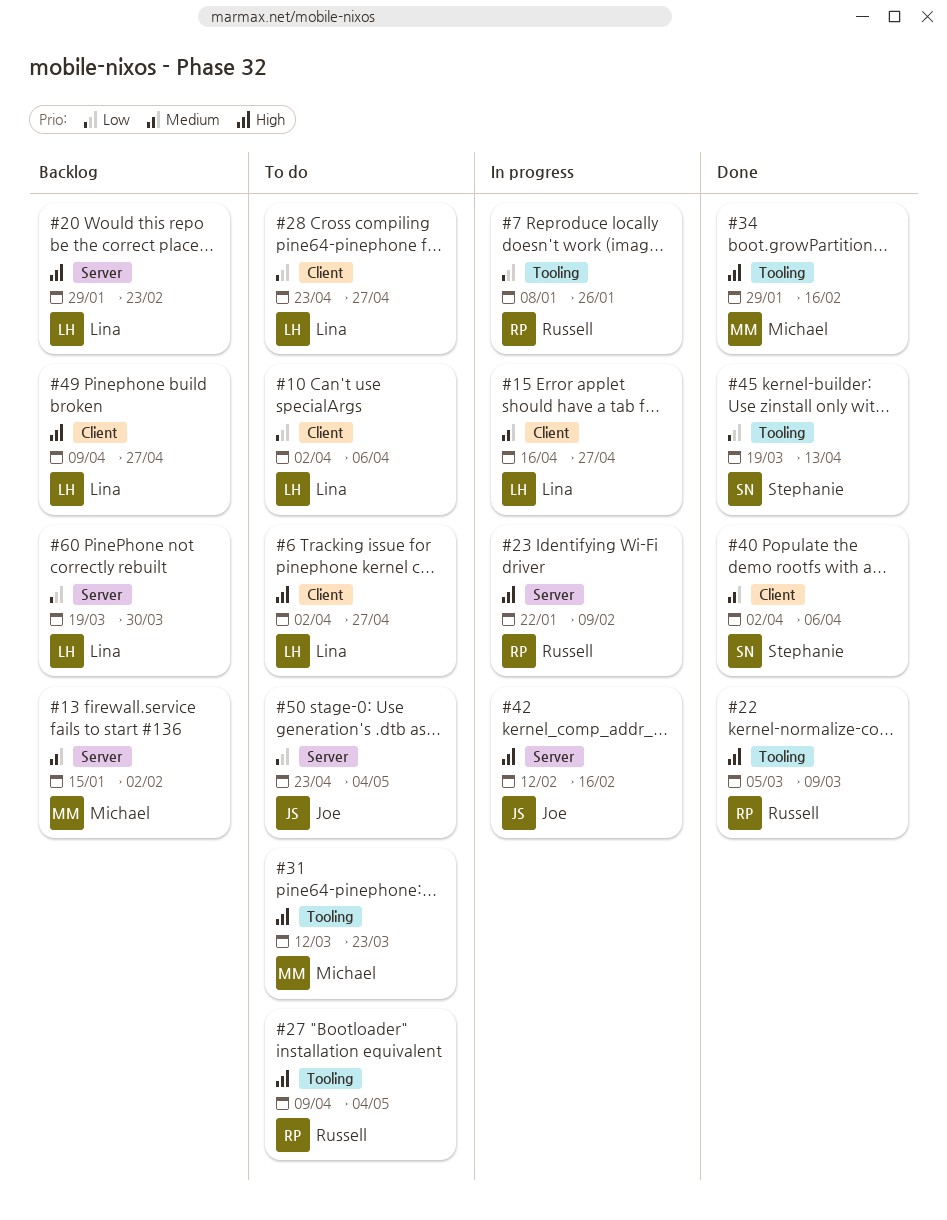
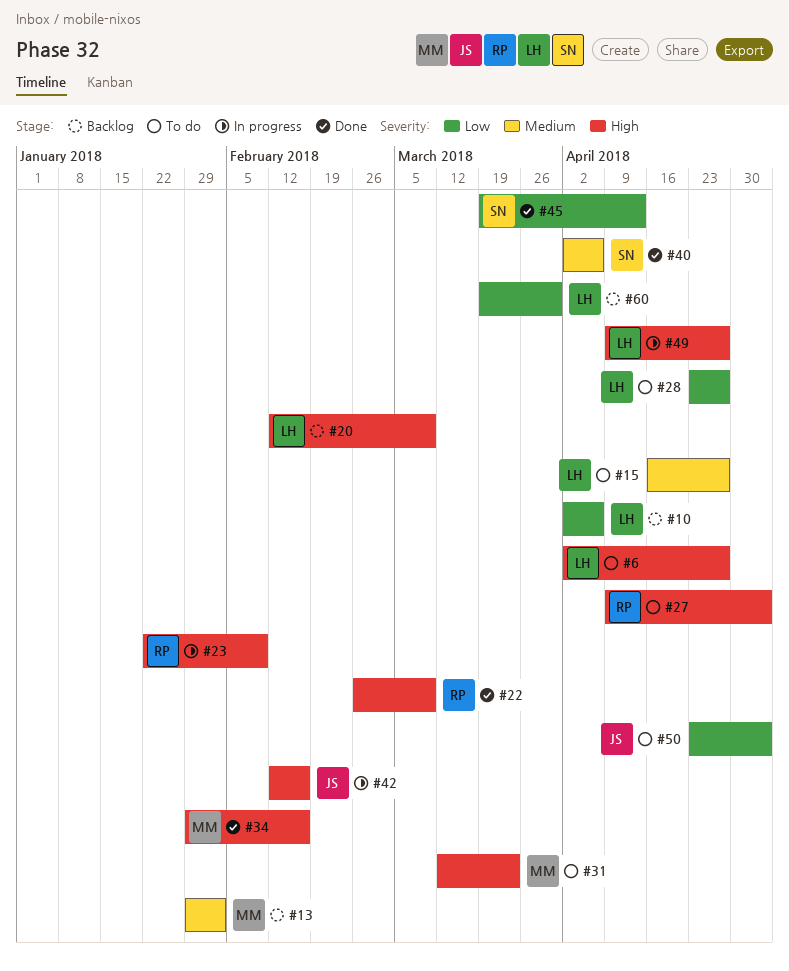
#7: present -> none
#10, status: To do -> Backlog
#13, start: Jan 15 -> Jan 29
#15, status: In progress -> To do
#20, start: Jan 29 -> Feb 12
#20, due: Feb 23 -> Mar 9
#22, start: Mar 5 -> Feb 26
#49, status: Backlog -> In progress

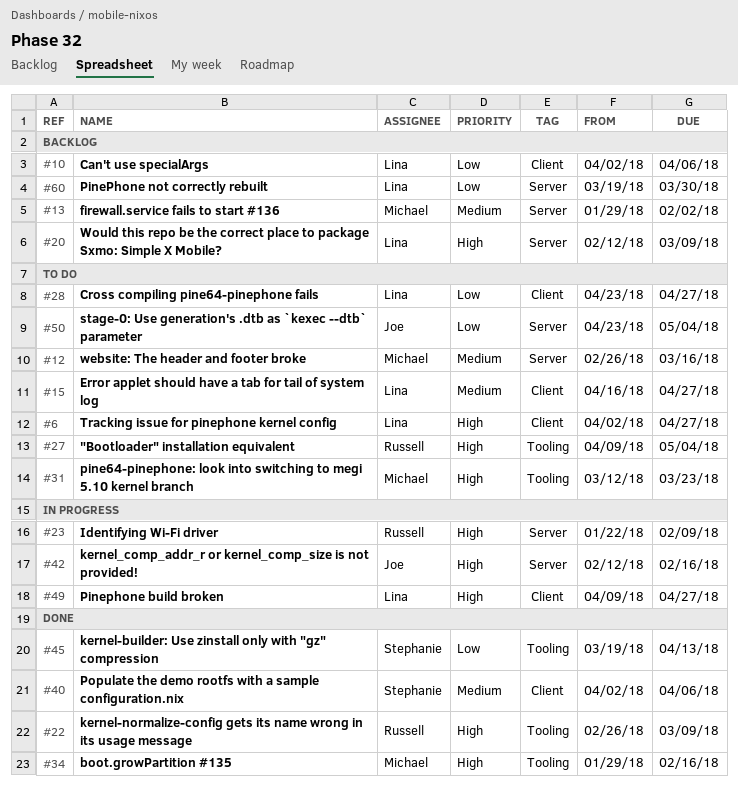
#12: none -> present

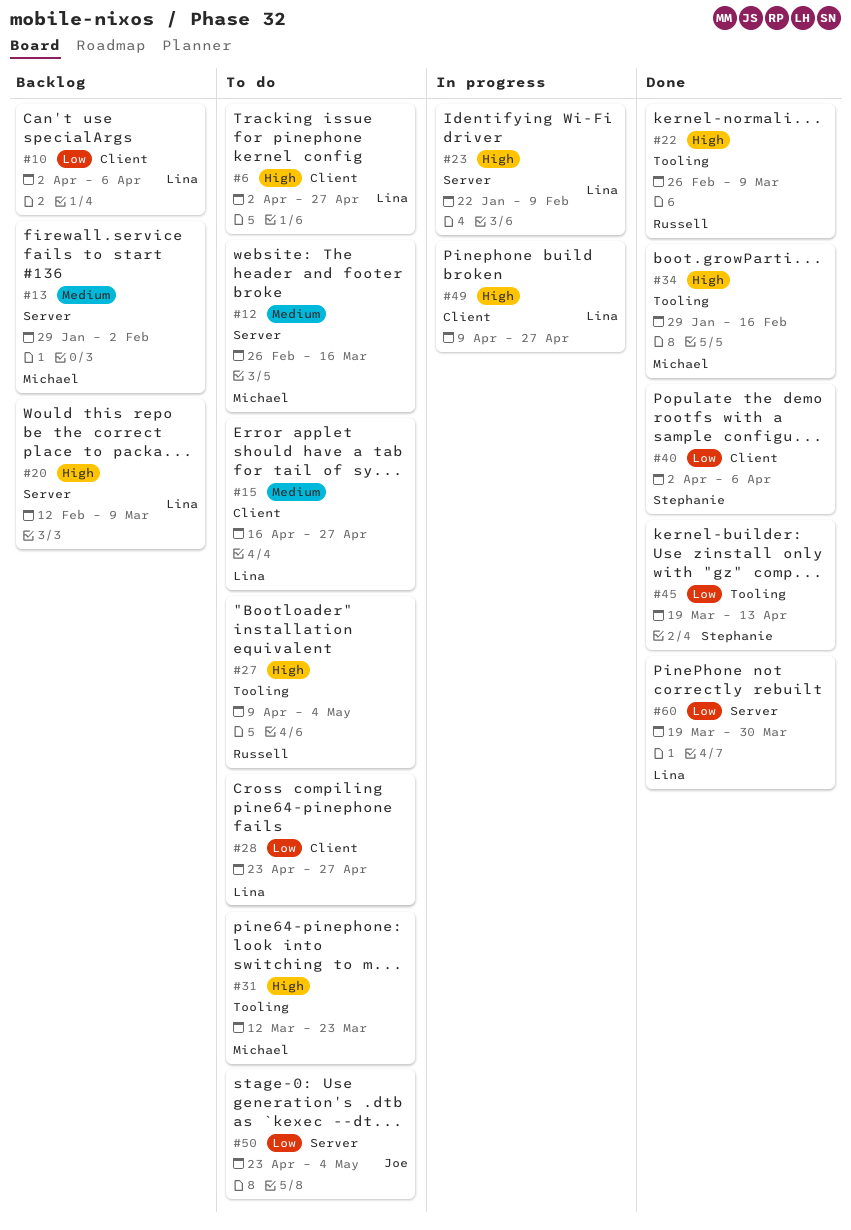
#23, owner: Russell -> Lina
#40, priority: Medium -> Low
#42: present -> none
#60, status: Backlog -> Done

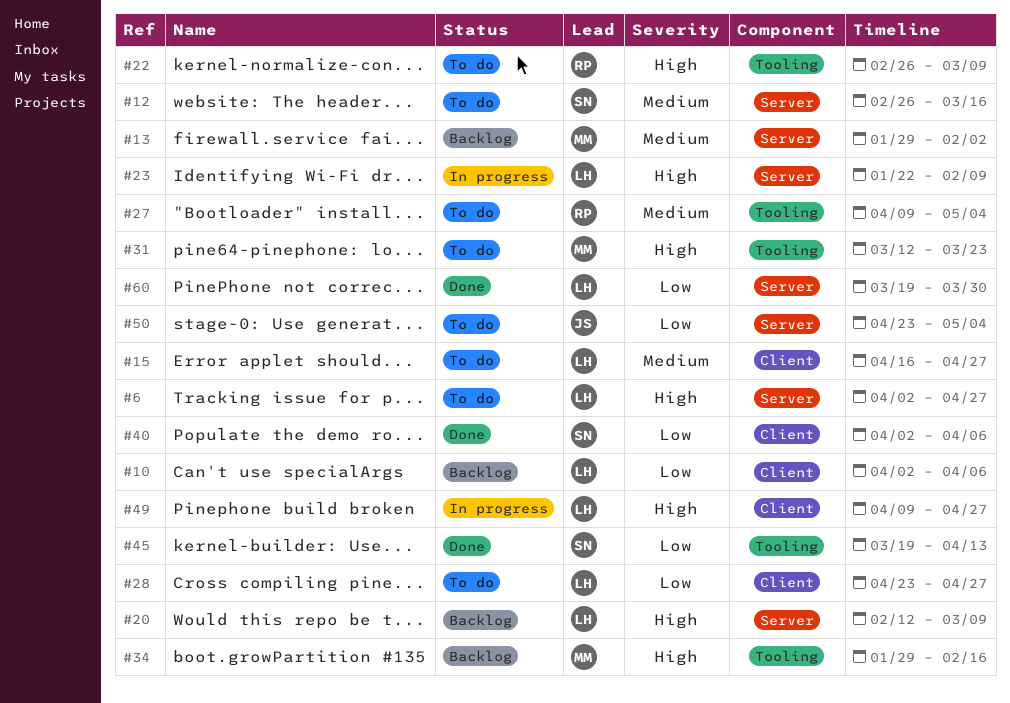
#6, label: Client -> Server
#12, owner: Michael -> Stephanie
#22, status: Done -> To do
#27, priority: High -> Medium
#34, status: Done -> Backlog

